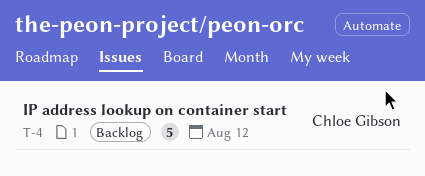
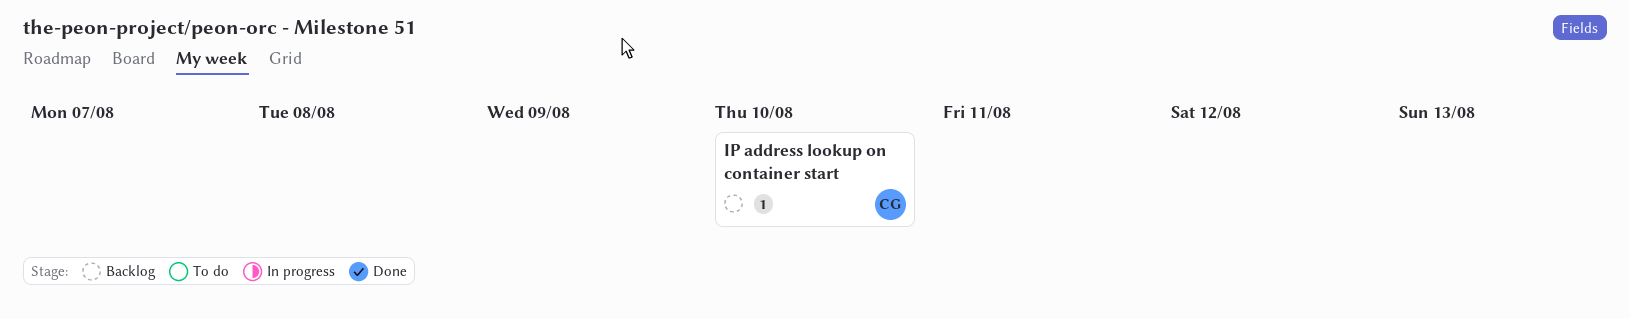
IP address lookup on container start, estimate: 5 -> 1
IP address lookup on container start, due: Aug 12 -> Aug 10

